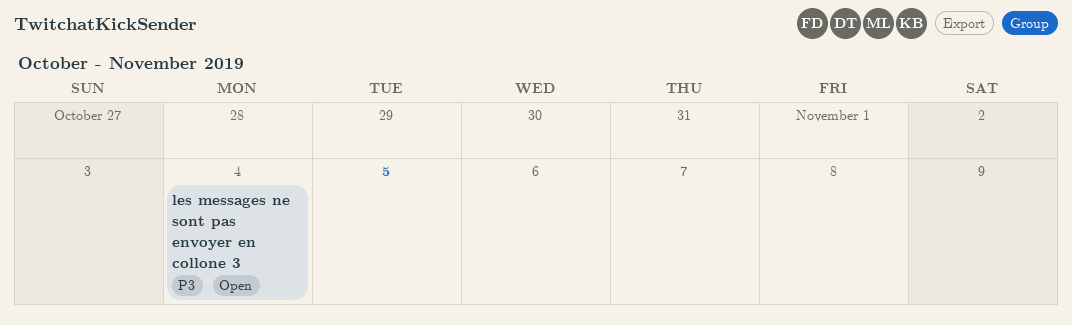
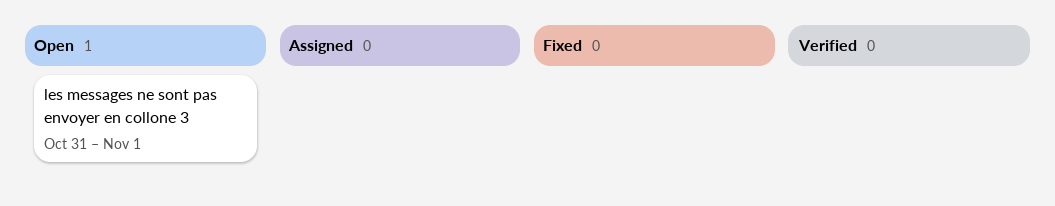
les messages ne sont pas envoyer en collone 3, due: Nov 4 -> Nov 1

